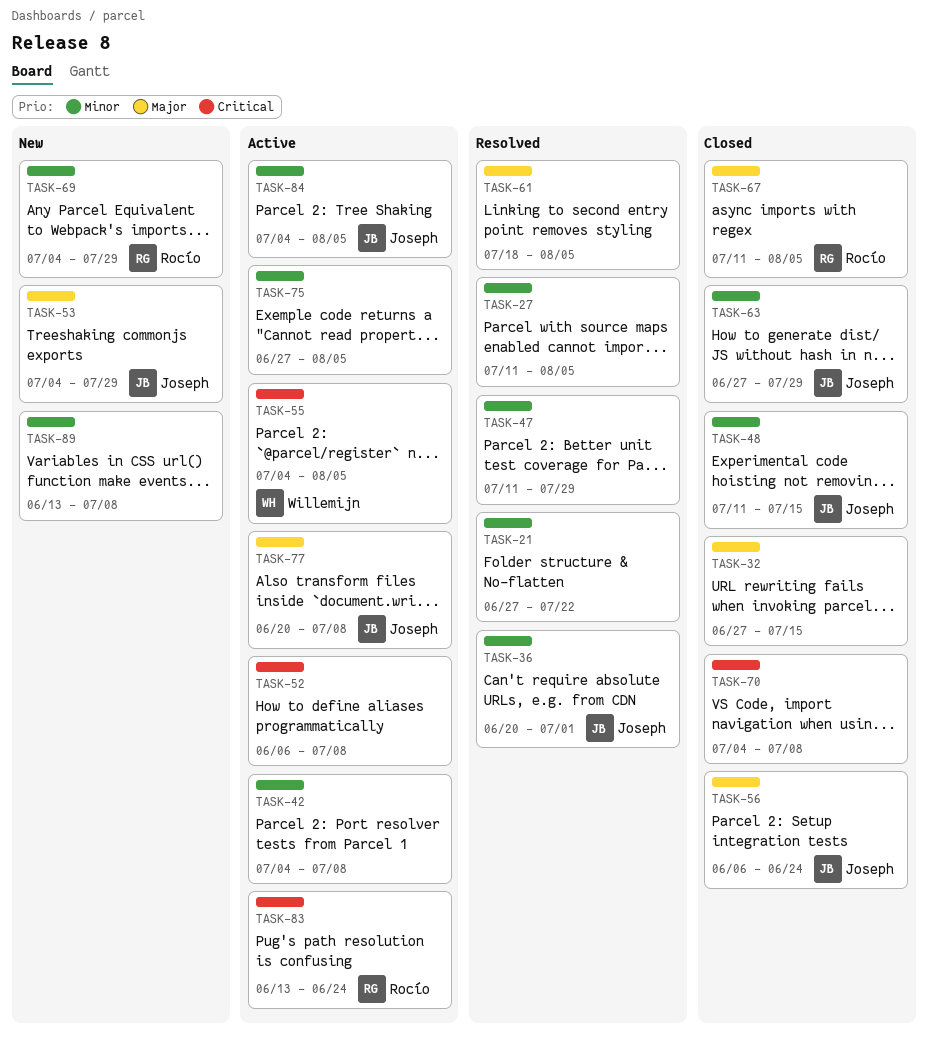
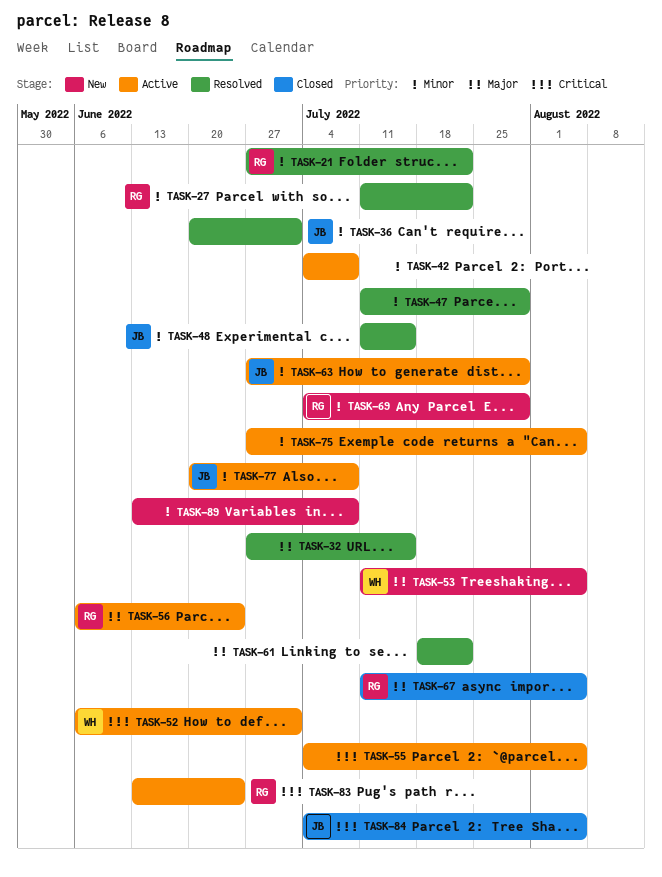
TASK-21, owner: none -> Rocío
TASK-27, owner: none -> Rocío
TASK-27, due: Aug 5 -> Jul 22
TASK-32, status: Closed -> Resolved
TASK-48, status: Closed -> Resolved
TASK-52, owner: none -> Willemijn
TASK-52, due: Jul 8 -> Jul 1
TASK-53, owner: Joseph -> Willemijn
TASK-53, start: Jul 4 -> Jul 11
TASK-53, due: Jul 29 -> Aug 5
TASK-55, owner: Willemijn -> none
TASK-56, status: Closed -> Active
TASK-56, owner: Joseph -> Rocío
TASK-61, due: Aug 5 -> Jul 22
TASK-63, status: Closed -> Active
TASK-70: present -> none
TASK-77, priority: Major -> Minor
TASK-84, status: Active -> Closed
TASK-84, priority: Minor -> Critical

